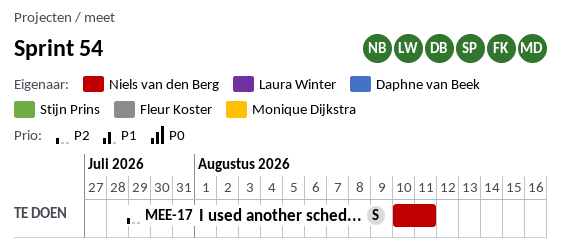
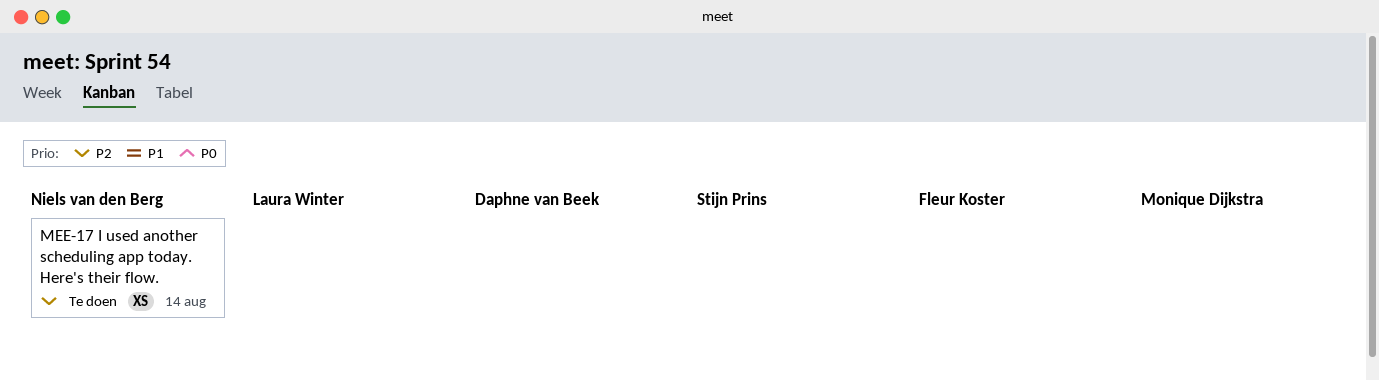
MEE-17, estimate: S -> XS
MEE-17, due: Aug 11 -> Aug 14

